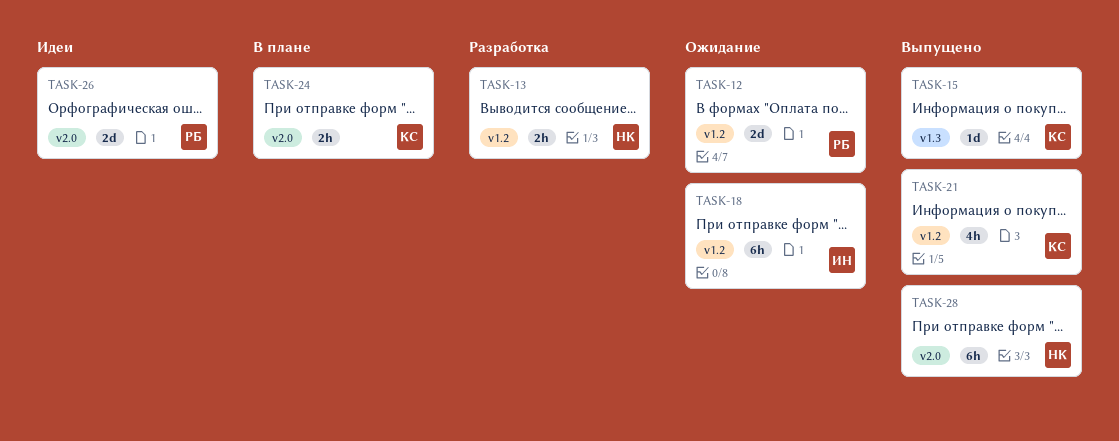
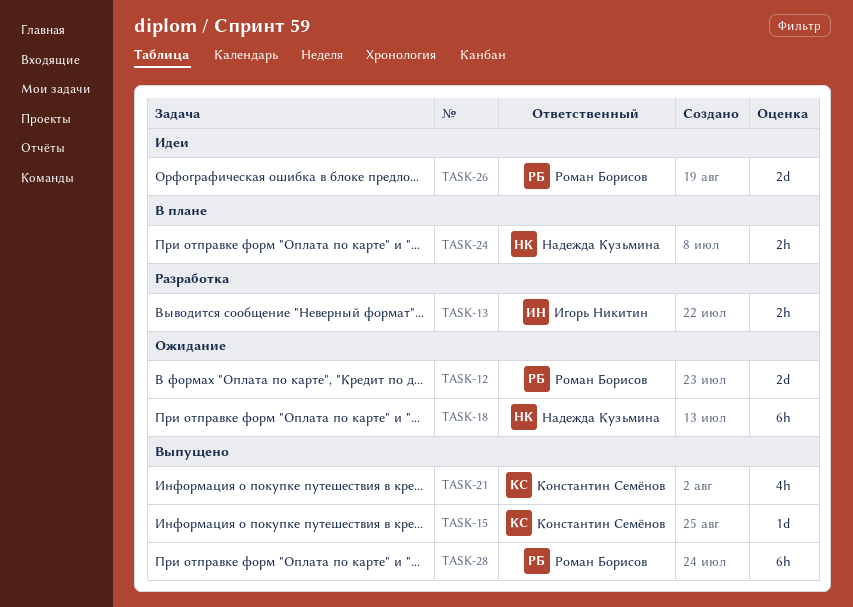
TASK-13, owner: Надежда Кузьмина -> Игорь Никитин
TASK-18, owner: Игорь Никитин -> Надежда Кузьмина
TASK-24, owner: Константин Семёнов -> Надежда Кузьмина
TASK-28, owner: Надежда Кузьмина -> Роман Борисов

